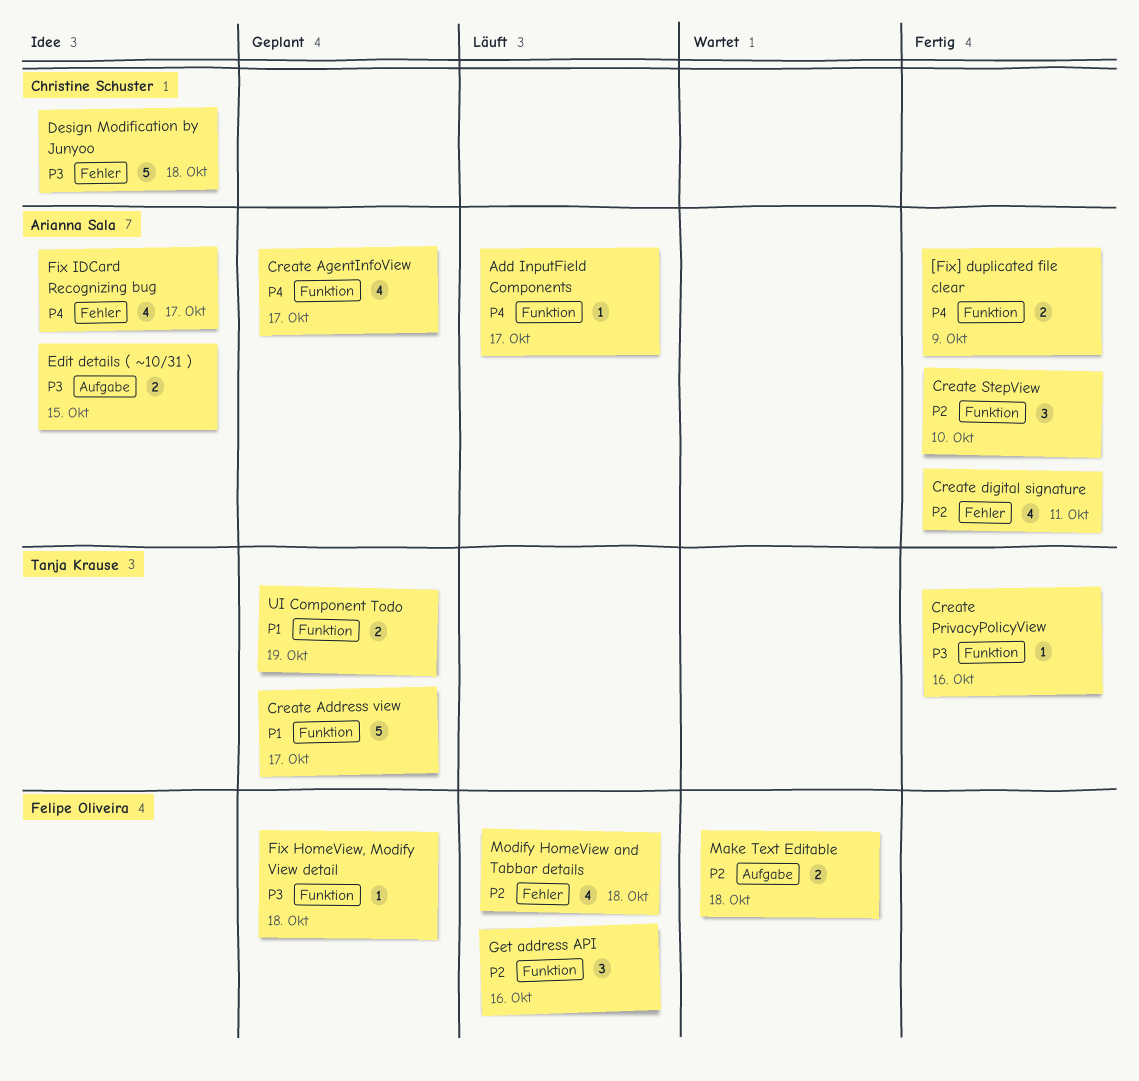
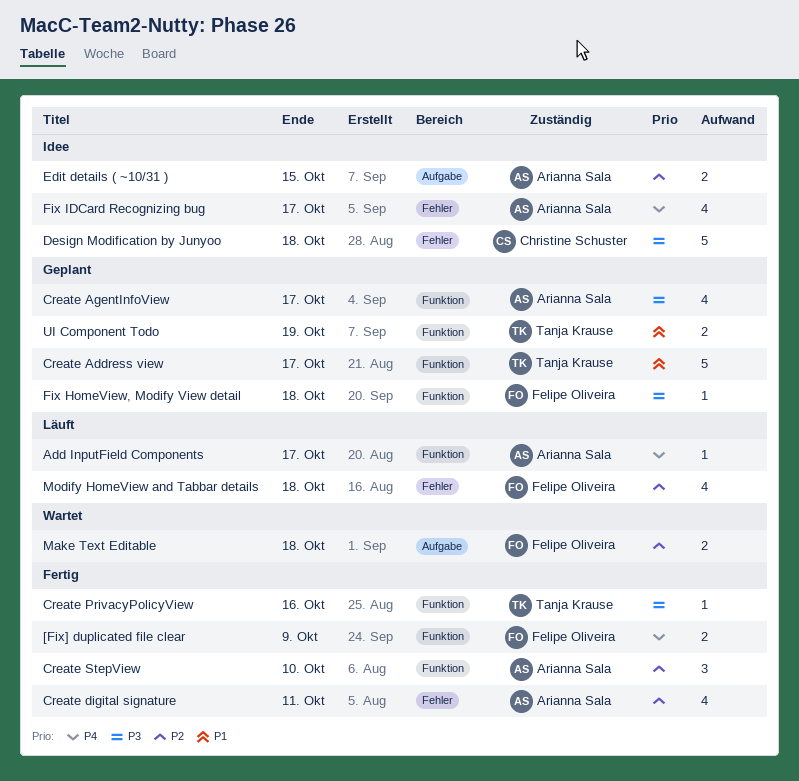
[Fix] duplicated file clear, owner: Arianna Sala -> Felipe Oliveira
Create AgentInfoView, priority: P4 -> P3
Edit details ( ~10/31 ), priority: P3 -> P2
Get address API: present -> none

